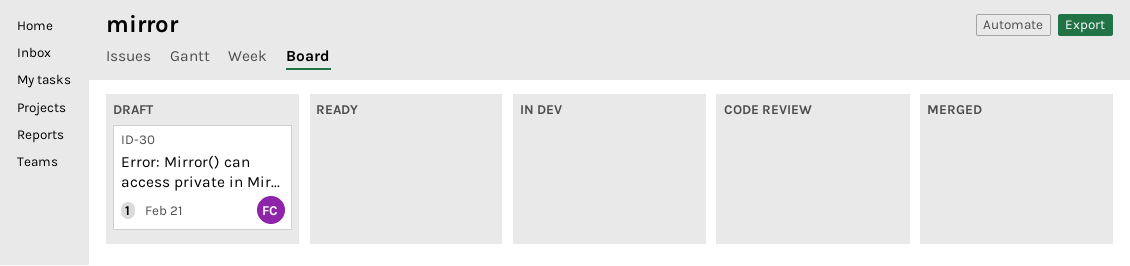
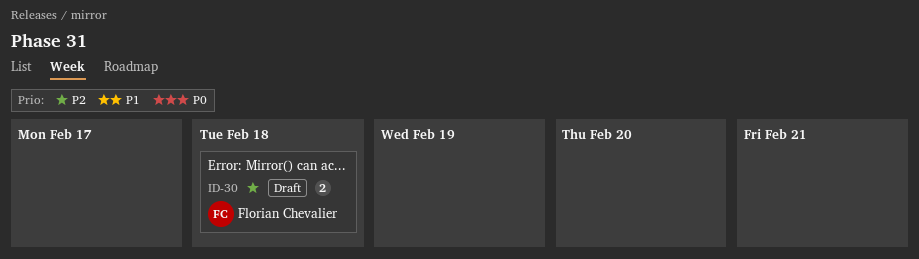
ID-30, estimate: 1 -> 2
ID-30, due: Feb 21 -> Feb 18

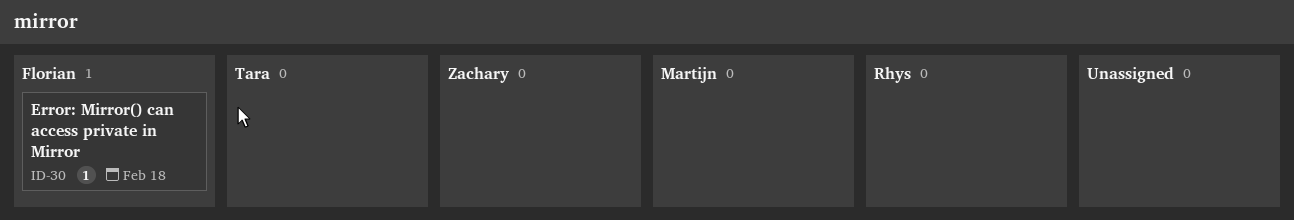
ID-30, estimate: 2 -> 1

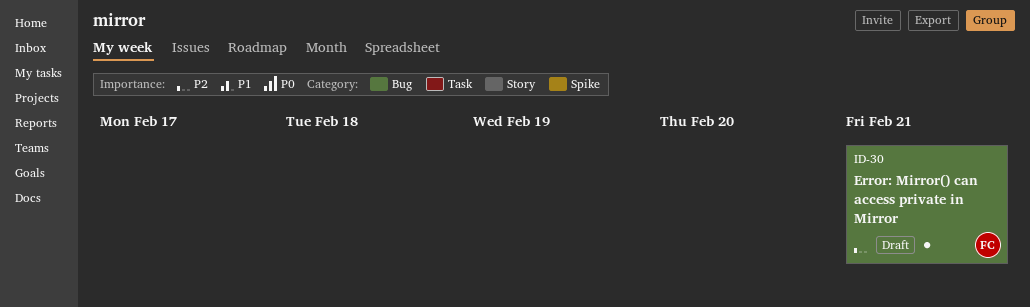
ID-30, due: Feb 18 -> Feb 21

